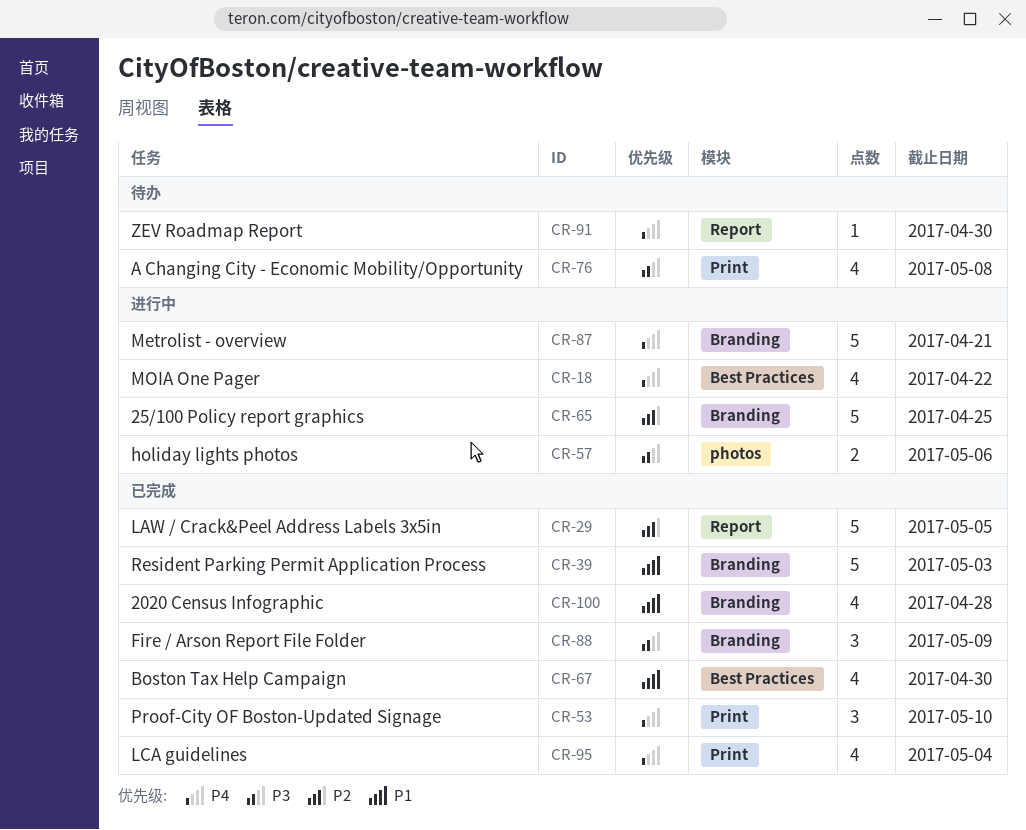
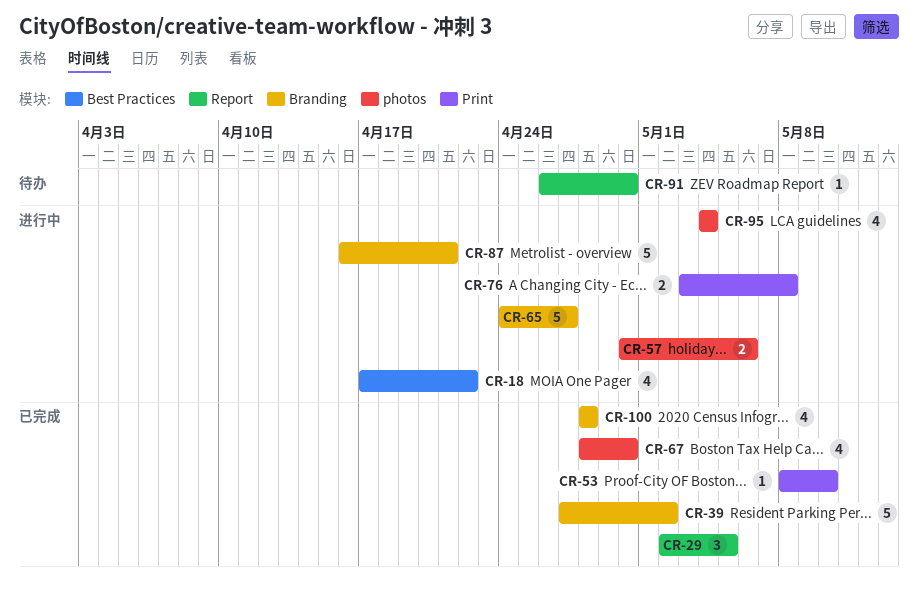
CR-29, estimate: 5 -> 3
CR-39, due: May 3 -> May 2
CR-53, estimate: 3 -> 1
CR-65, due: Apr 25 -> Apr 27
CR-67, label: Best Practices -> photos
CR-76, status: 待办 -> 进行中
CR-76, estimate: 4 -> 2
CR-88: present -> none
CR-95, status: 已完成 -> 进行中
CR-95, label: Print -> photos

